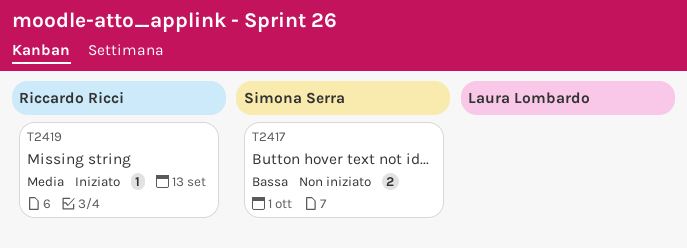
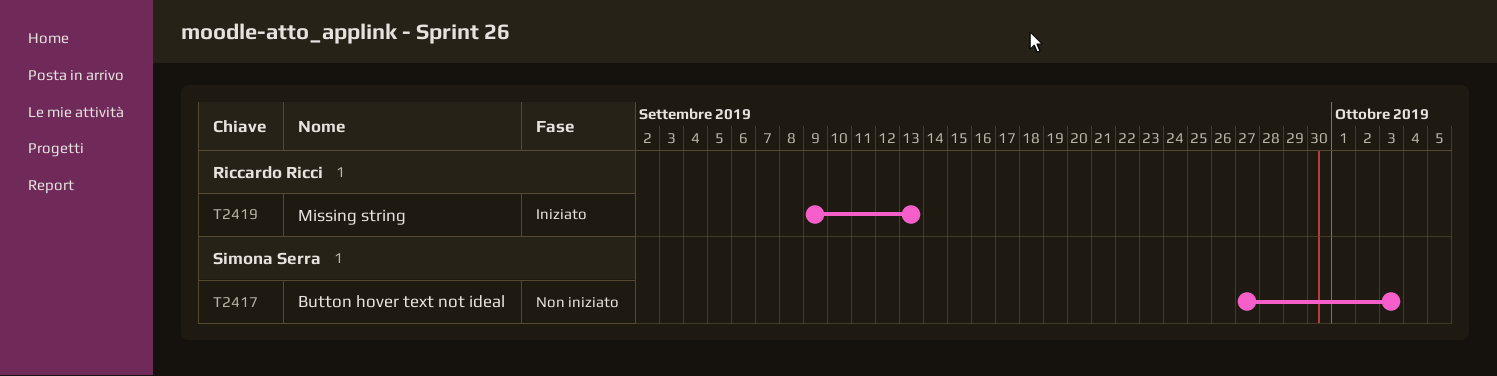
T2417, due: Oct 1 -> Oct 3

